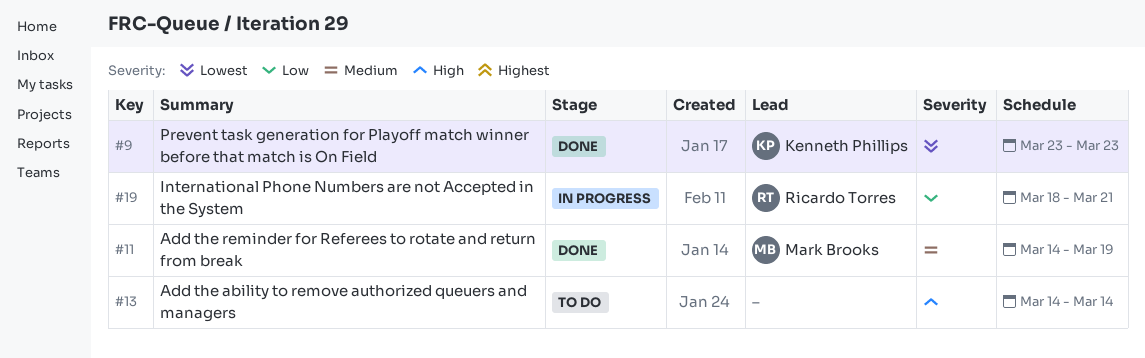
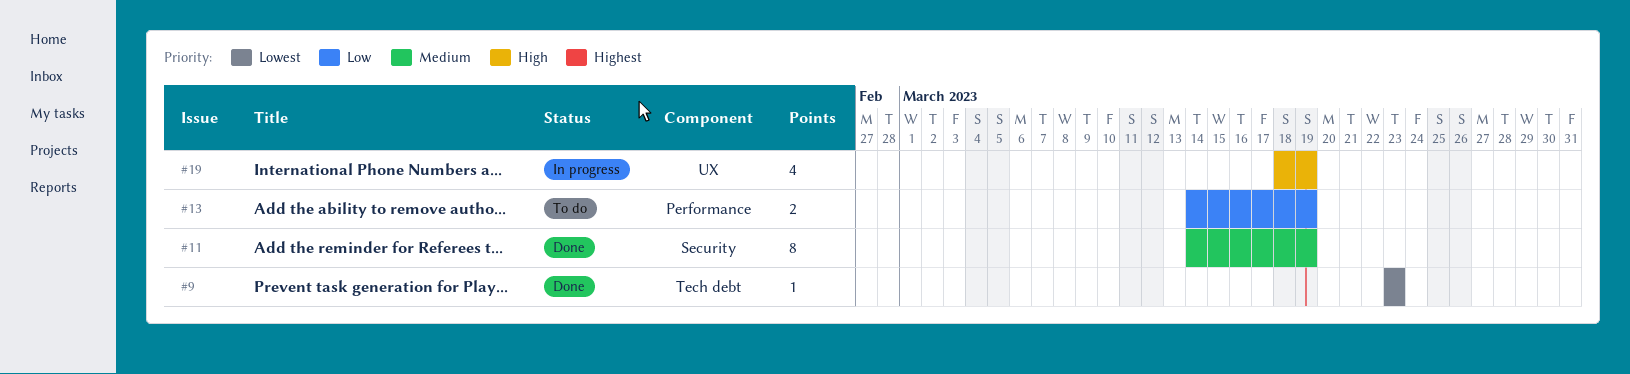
#13, priority: High -> Low
#13, due: Mar 14 -> Mar 19
#19, priority: Low -> High
#19, due: Mar 21 -> Mar 19

